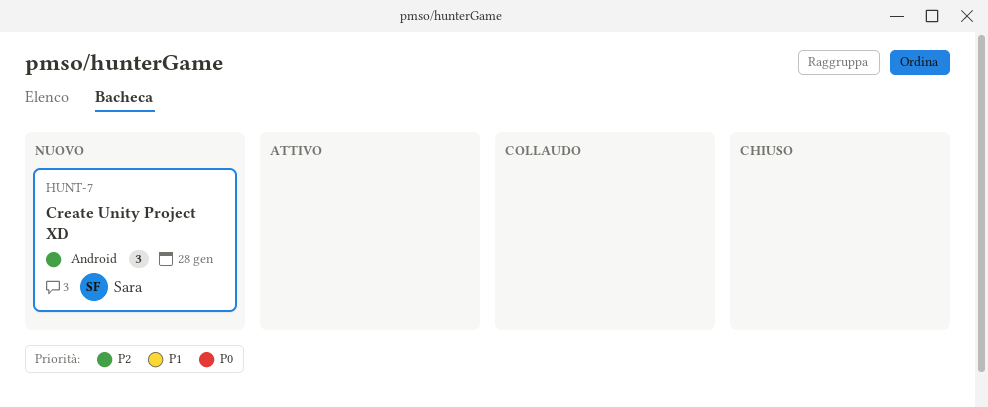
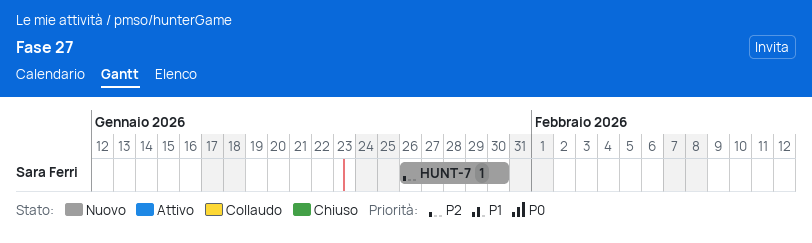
HUNT-7, estimate: 3 -> 1
HUNT-7, due: Jan 28 -> Jan 30

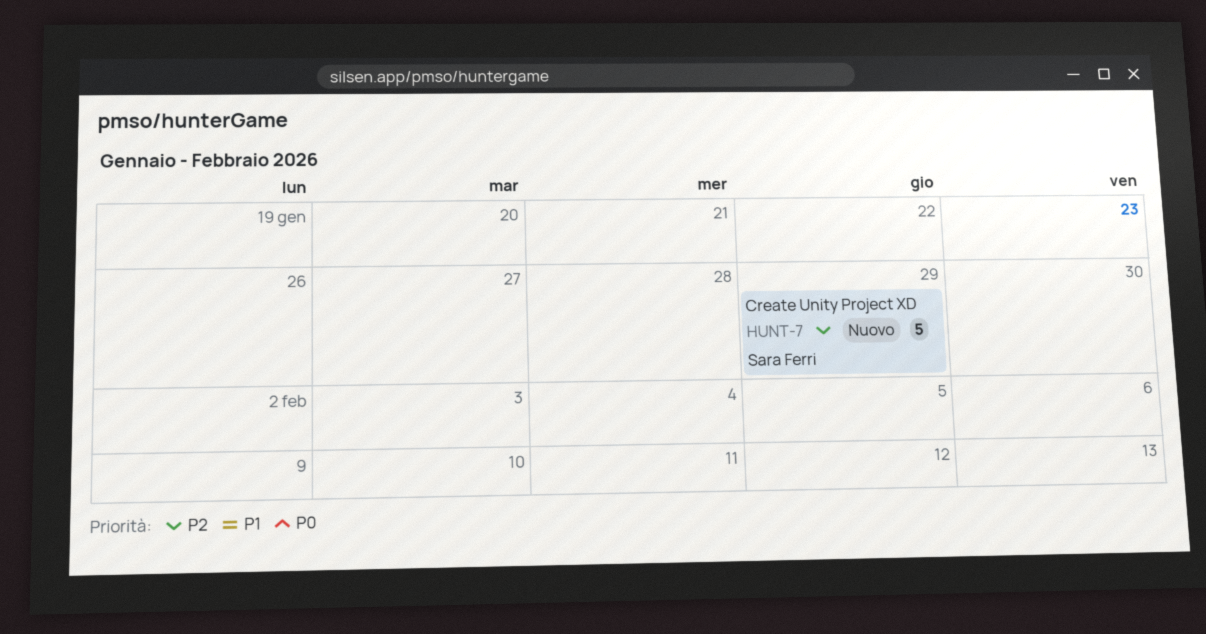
HUNT-7, estimate: 1 -> 5
HUNT-7, due: Jan 30 -> Jan 29

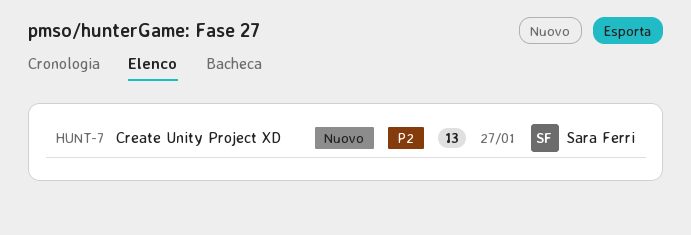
HUNT-7, estimate: 5 -> 13
HUNT-7, due: Jan 29 -> Jan 27

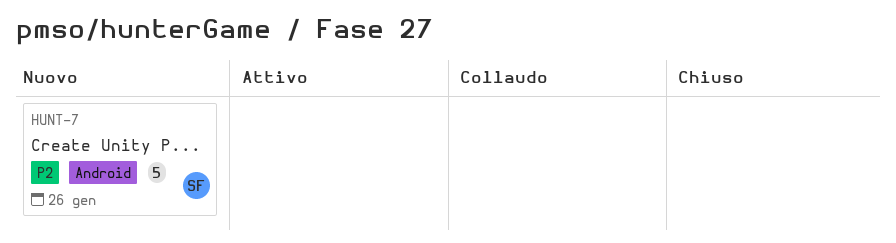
HUNT-7, estimate: 13 -> 5
HUNT-7, due: Jan 27 -> Jan 26

